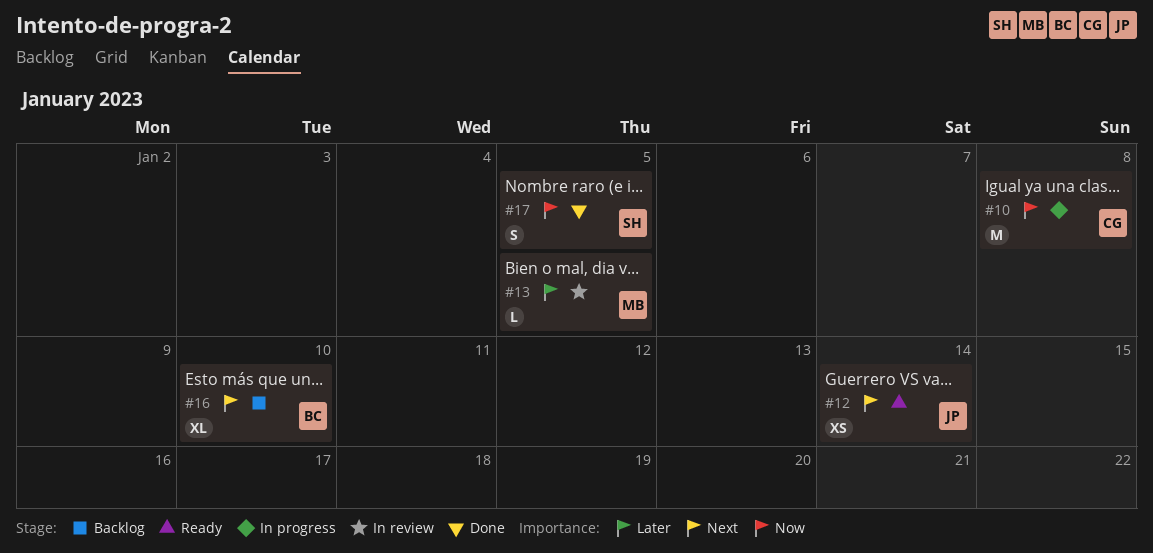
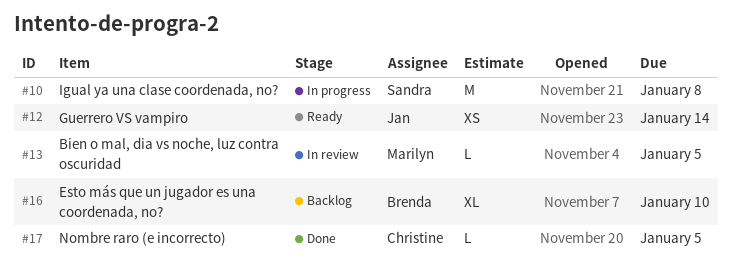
#10, owner: Christine -> Sandra
#17, owner: Sandra -> Christine
#17, estimate: S -> L

